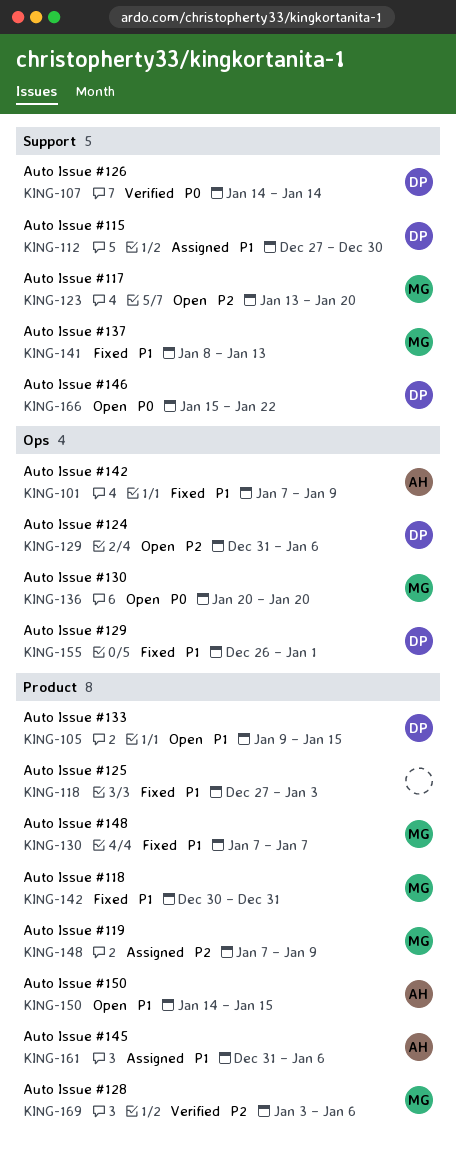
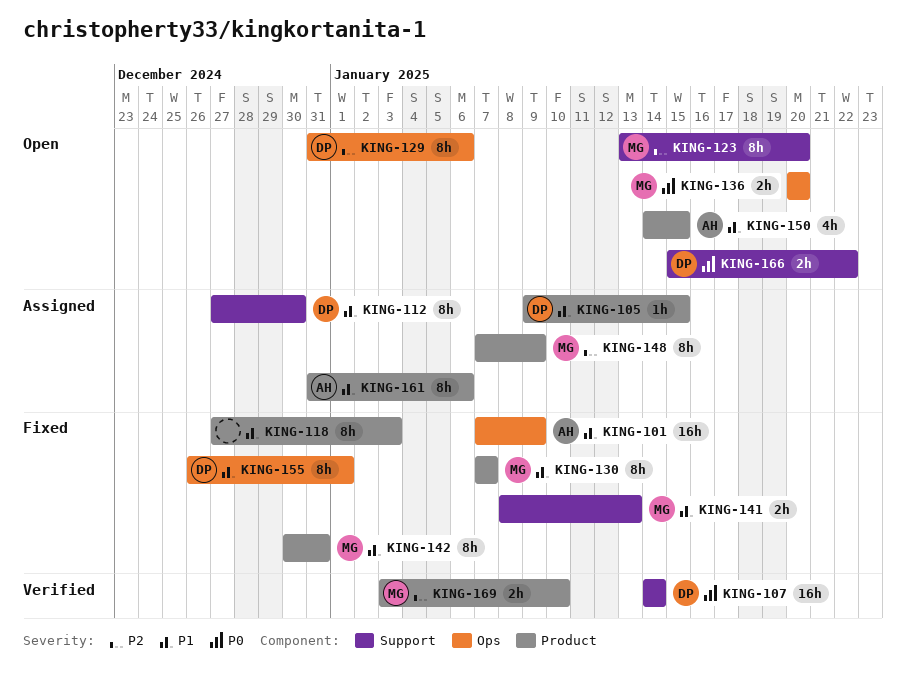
KING-105, status: Open -> Assigned
KING-169, due: Jan 6 -> Jan 10

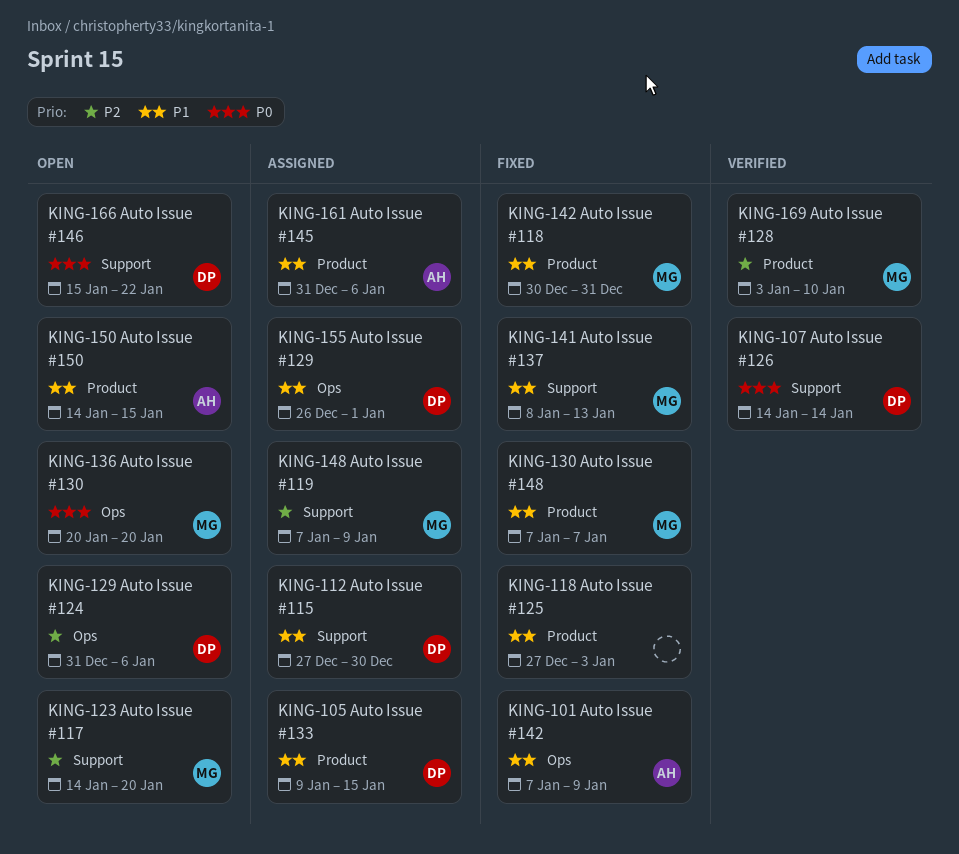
KING-123, start: Jan 13 -> Jan 14
KING-148, label: Product -> Support
KING-155, status: Fixed -> Assigned

